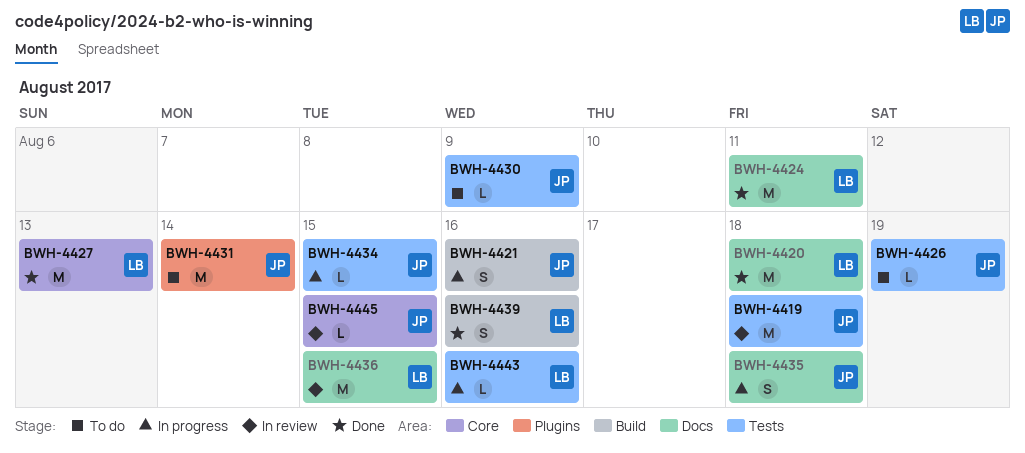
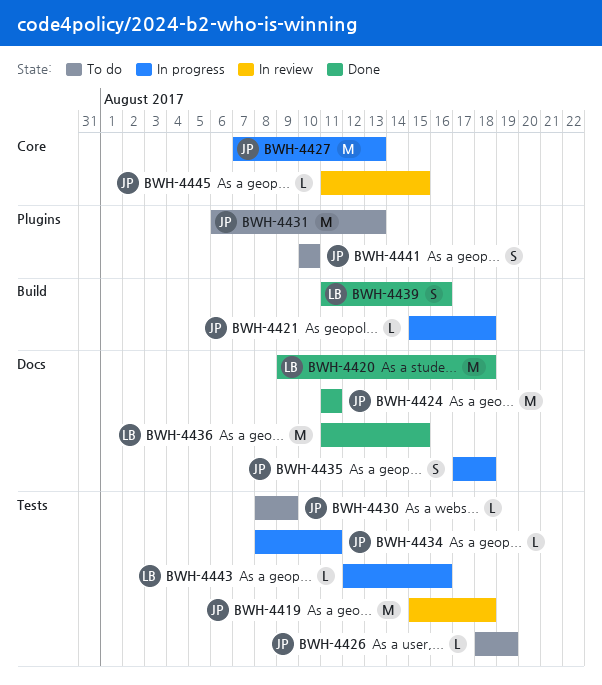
BWH-4421, estimate: S -> L
BWH-4421, due: Aug 16 -> Aug 18
BWH-4424, owner: LB -> JP
BWH-4427, status: Done -> In progress
BWH-4427, owner: LB -> JP
BWH-4431, due: Aug 14 -> Aug 13
BWH-4434, due: Aug 15 -> Aug 11
BWH-4436, status: In review -> Done
BWH-4441: none -> present

